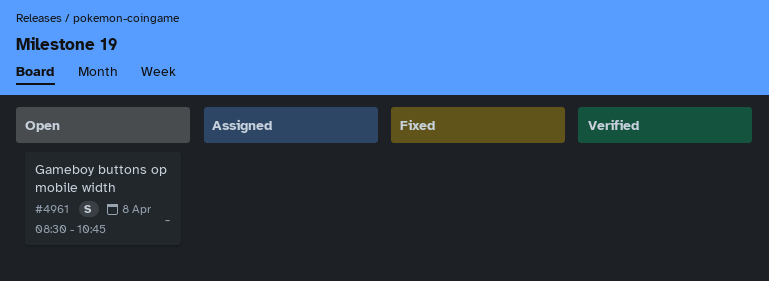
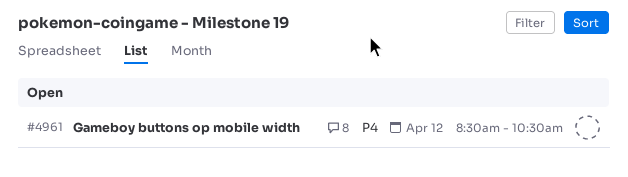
#4961, day: Apr 8 -> Apr 12
#4961, ends: 10:45 -> 10:30

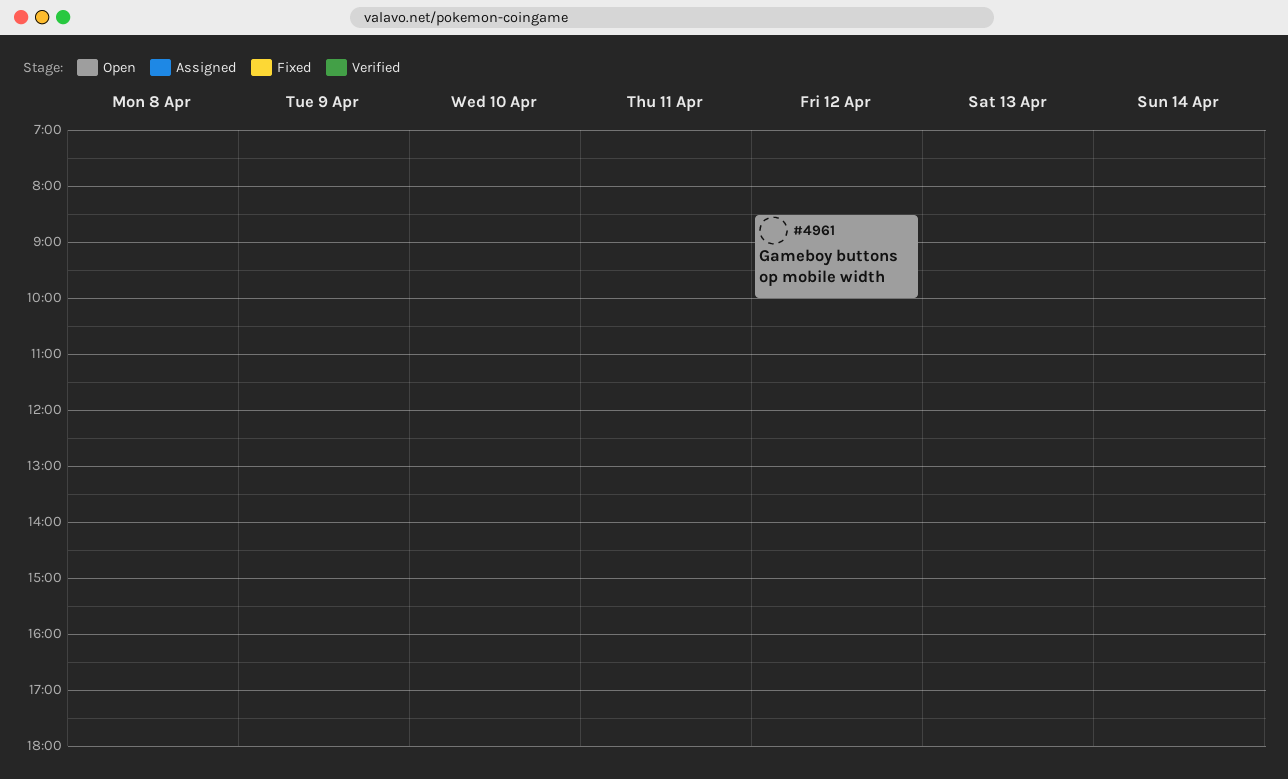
#4961, ends: 10:30 -> 10:00

